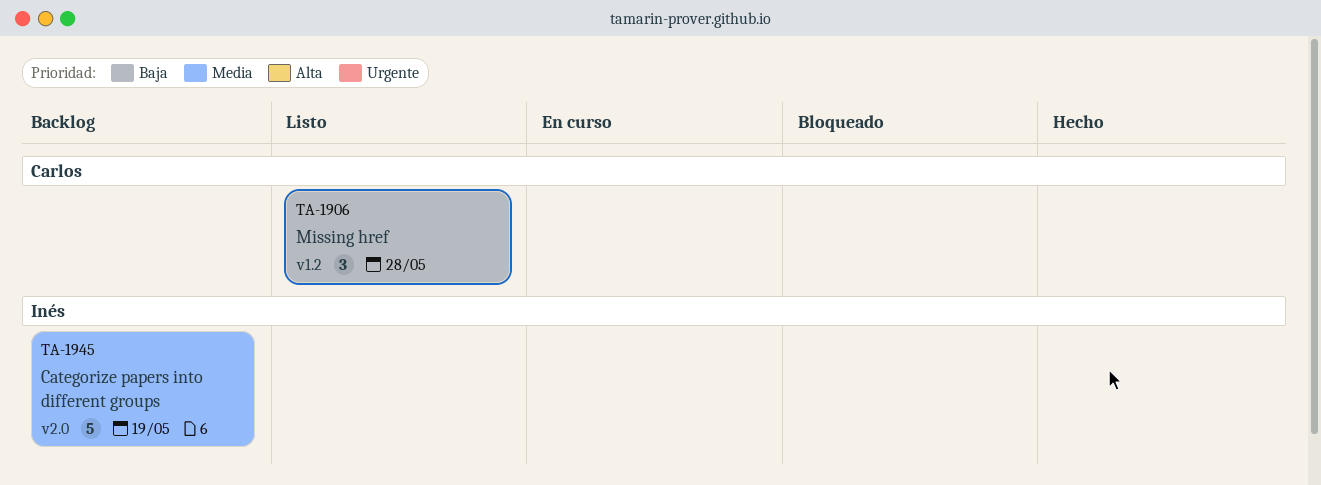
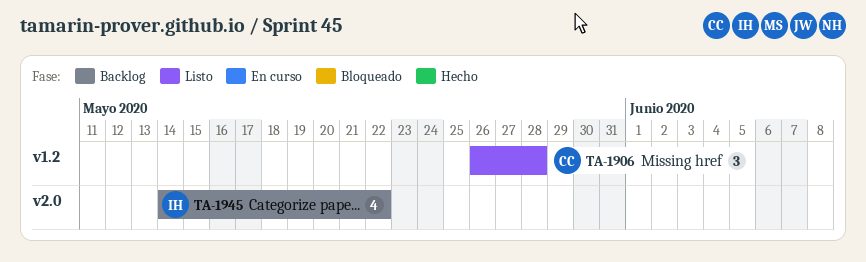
TA-1945, estimate: 5 -> 4
TA-1945, due: May 19 -> May 22

